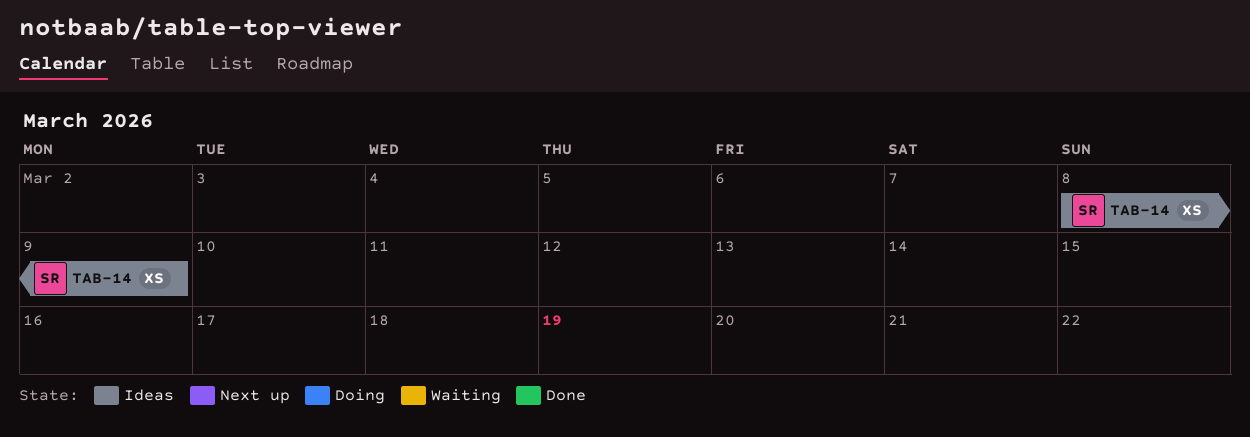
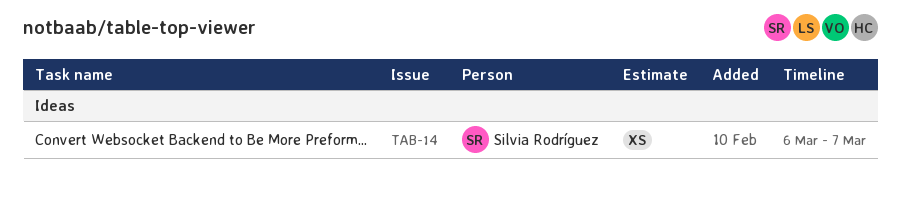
TAB-14, start: Mar 8 -> Mar 6
TAB-14, due: Mar 9 -> Mar 7

